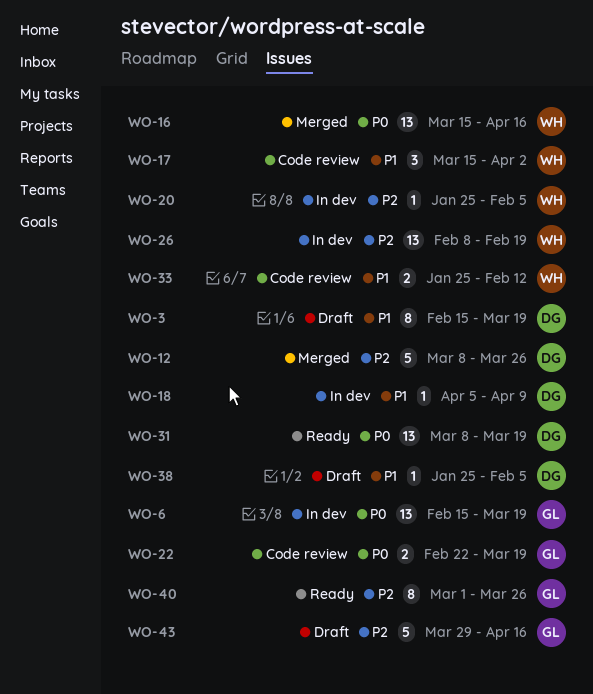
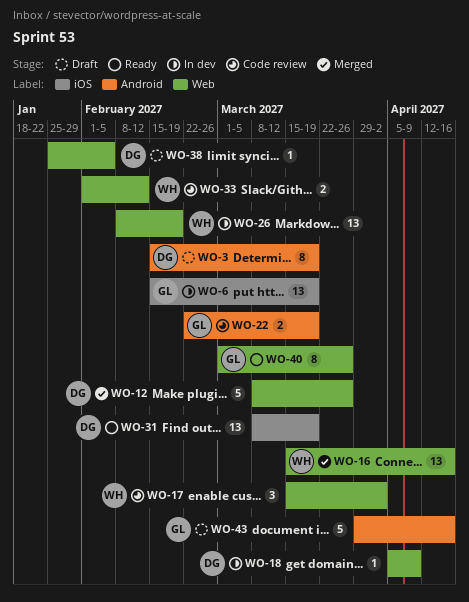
WO-20: present -> none
WO-33, start: Jan 25 -> Feb 1

